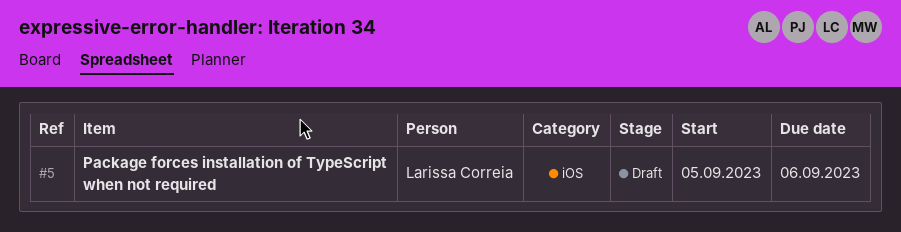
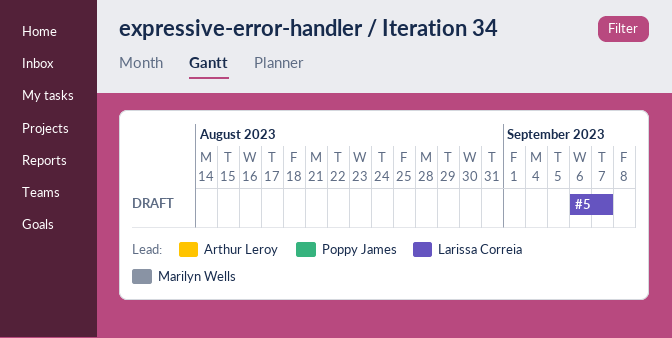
#5, start: Sep 5 -> Sep 6
#5, due: Sep 6 -> Sep 7

